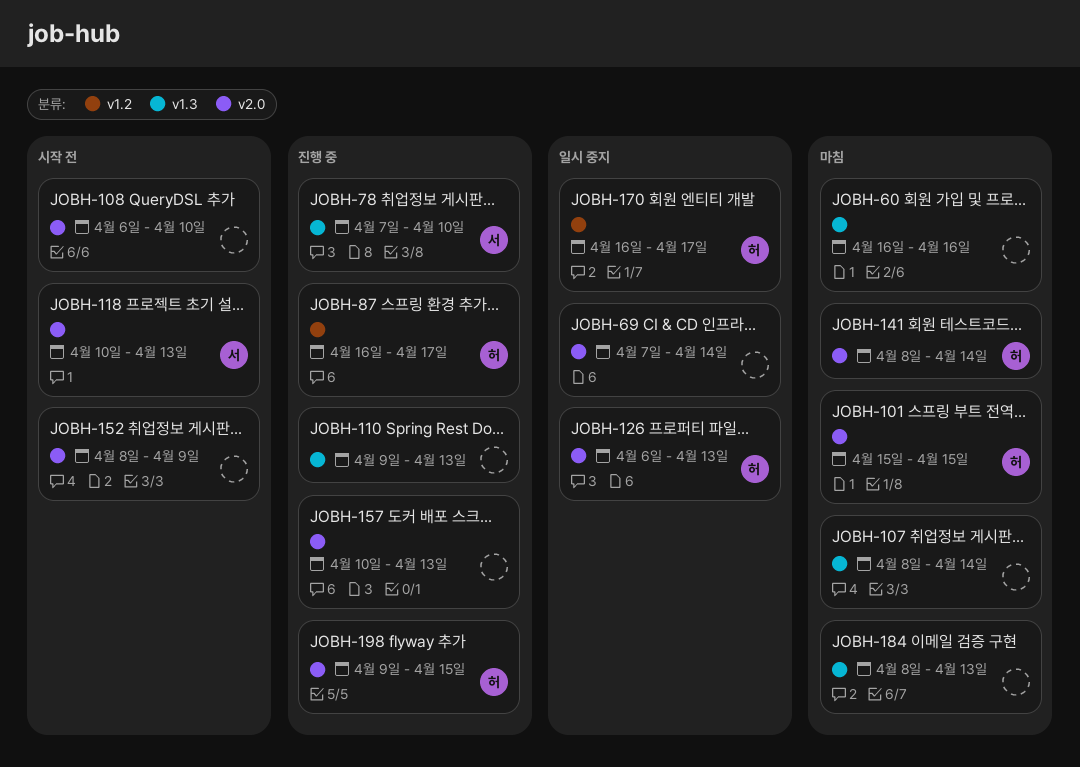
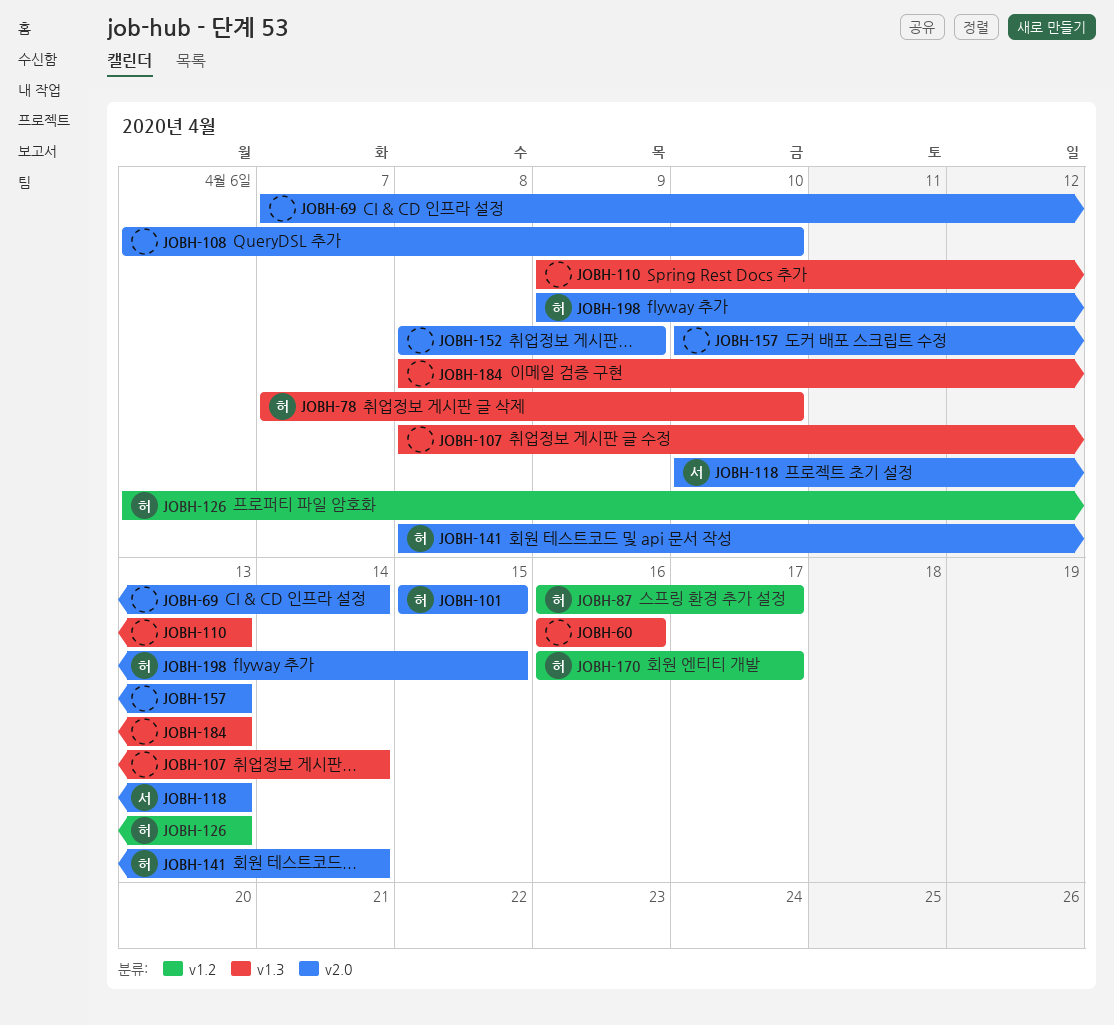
JOBH-78, owner: 서 -> 허
JOBH-126, label: v2.0 -> v1.2

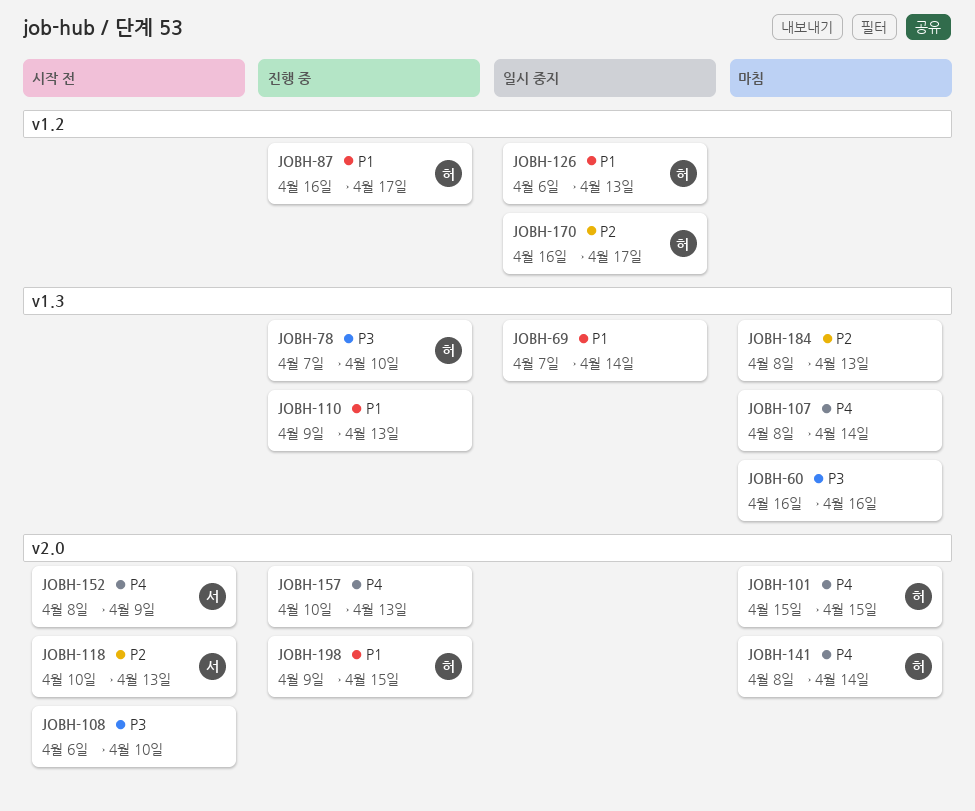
JOBH-69, label: v2.0 -> v1.3
JOBH-152, owner: none -> 서

